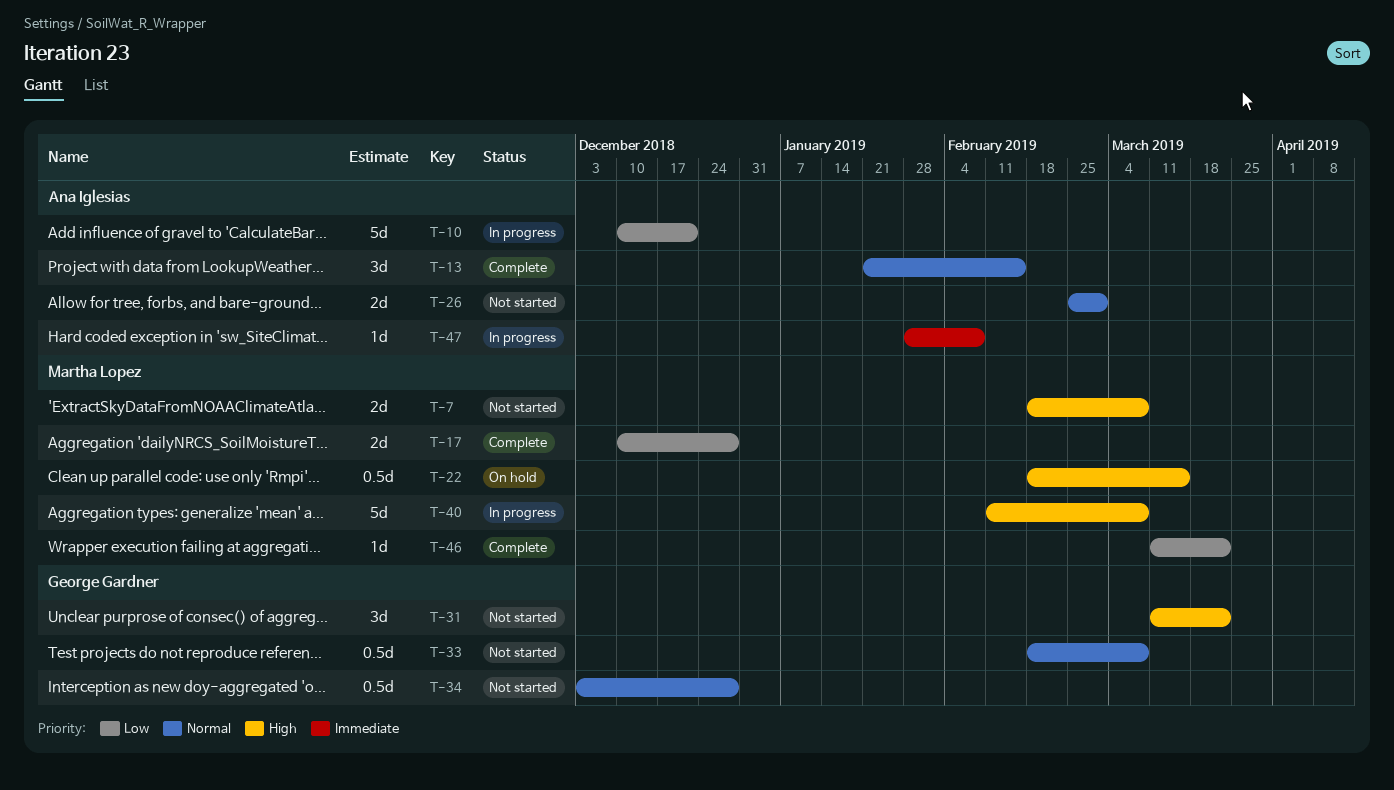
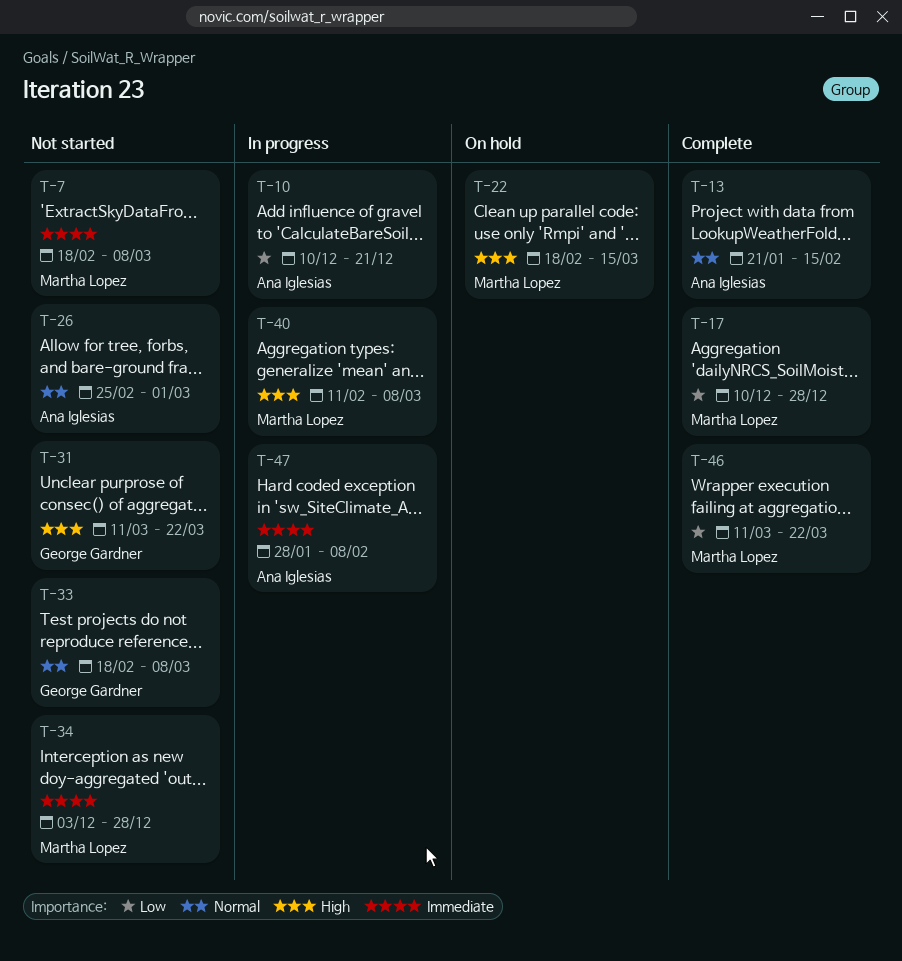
T-7, priority: High -> Immediate
T-34, owner: George Gardner -> Martha Lopez
T-34, priority: Normal -> Immediate

